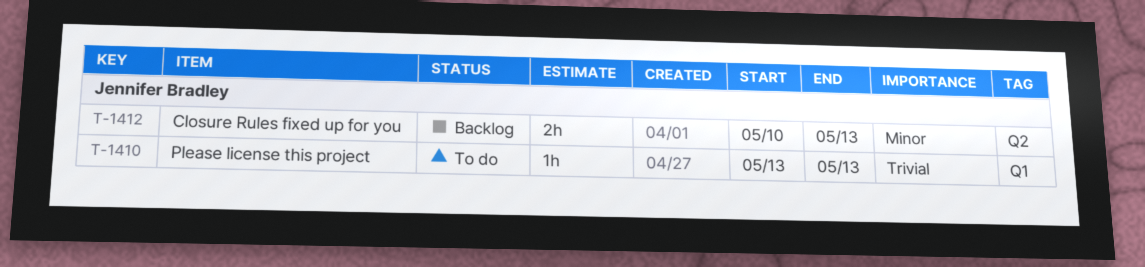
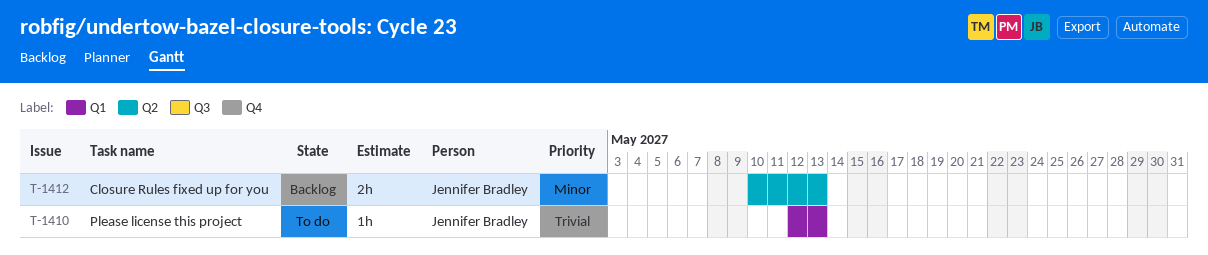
T-1410, start: May 13 -> May 12

